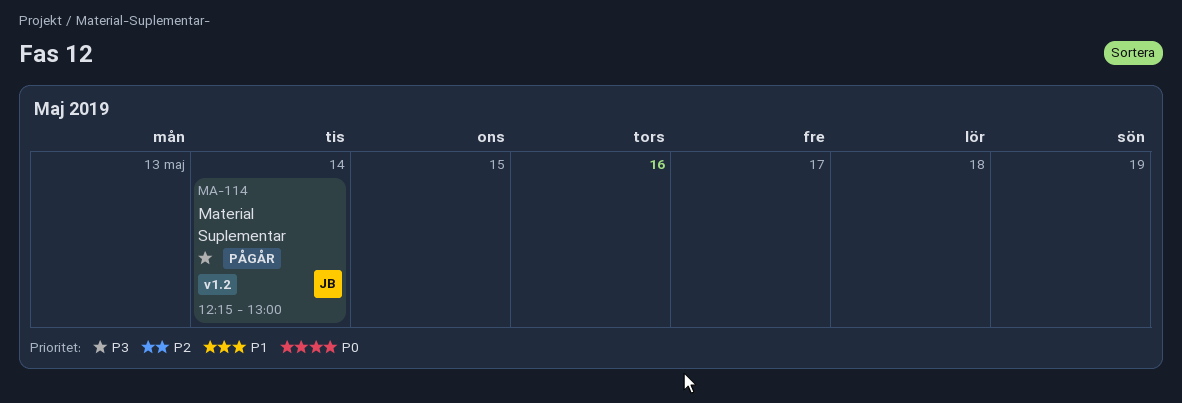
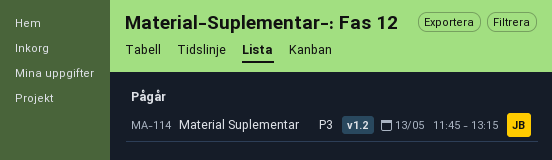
MA-114, day: May 14 -> May 13
MA-114, begins: 12:15 -> 11:45
MA-114, ends: 13:00 -> 13:15

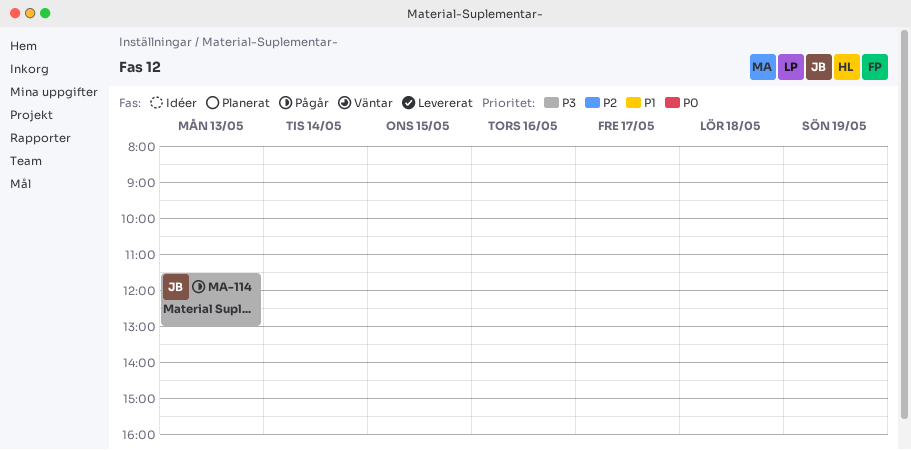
MA-114, begins: 11:45 -> 11:30
MA-114, ends: 13:15 -> 13:00

